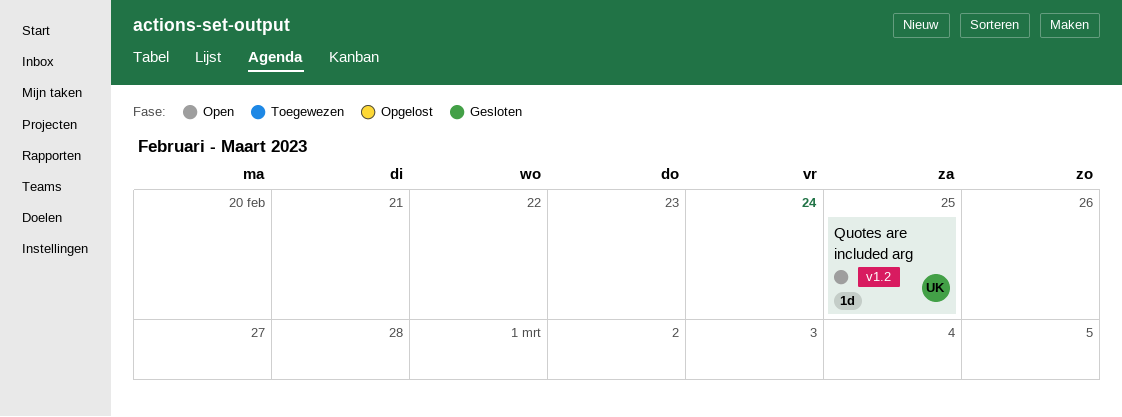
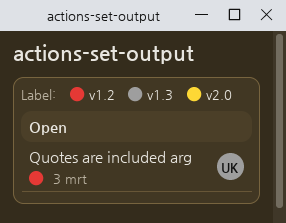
Quotes are included arg, due: Feb 25 -> Mar 3

